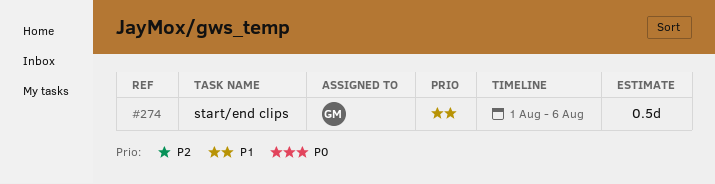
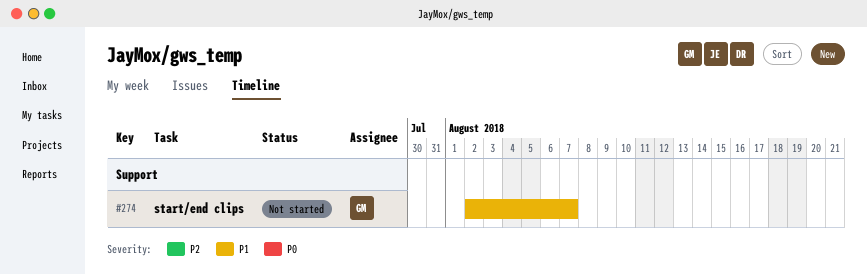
#274, start: Aug 1 -> Aug 2
#274, due: Aug 6 -> Aug 7

